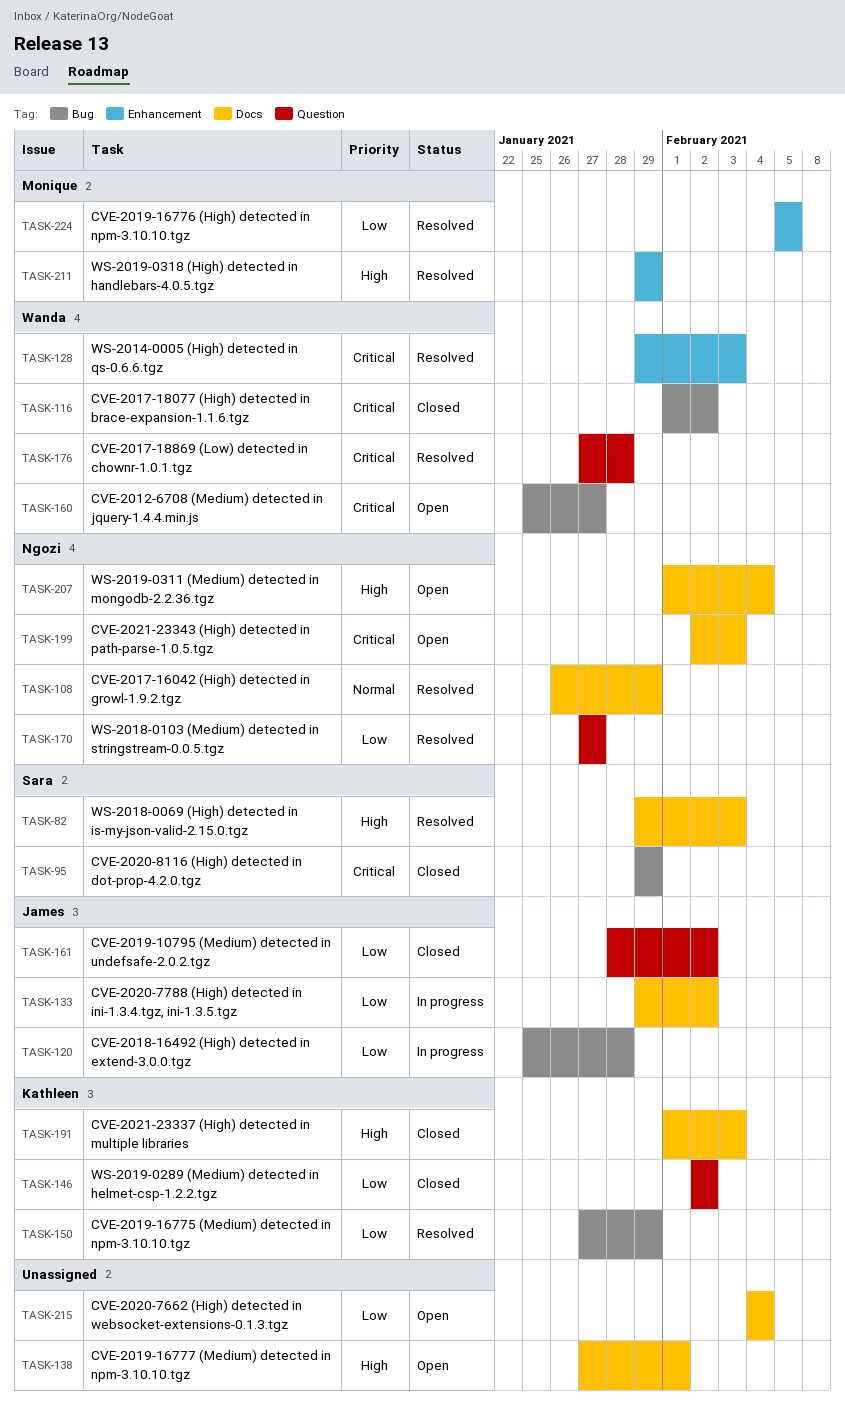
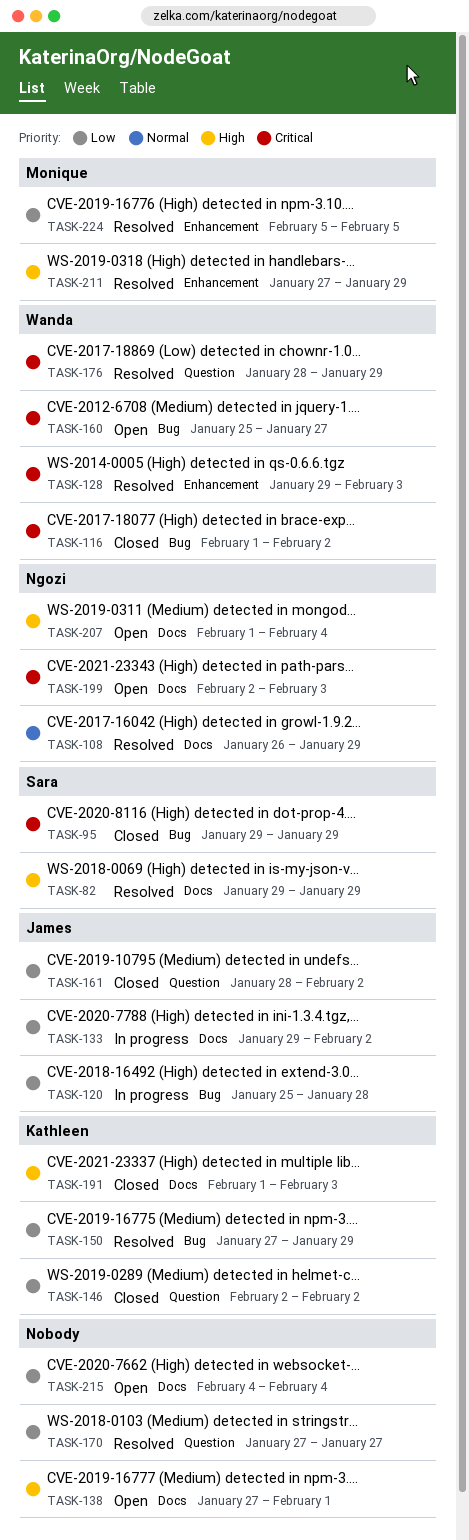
TASK-82, due: Feb 3 -> Jan 29
TASK-170, owner: Ngozi -> none
TASK-176, start: Jan 27 -> Jan 28
TASK-176, due: Jan 28 -> Jan 29
TASK-211, start: Jan 29 -> Jan 27

